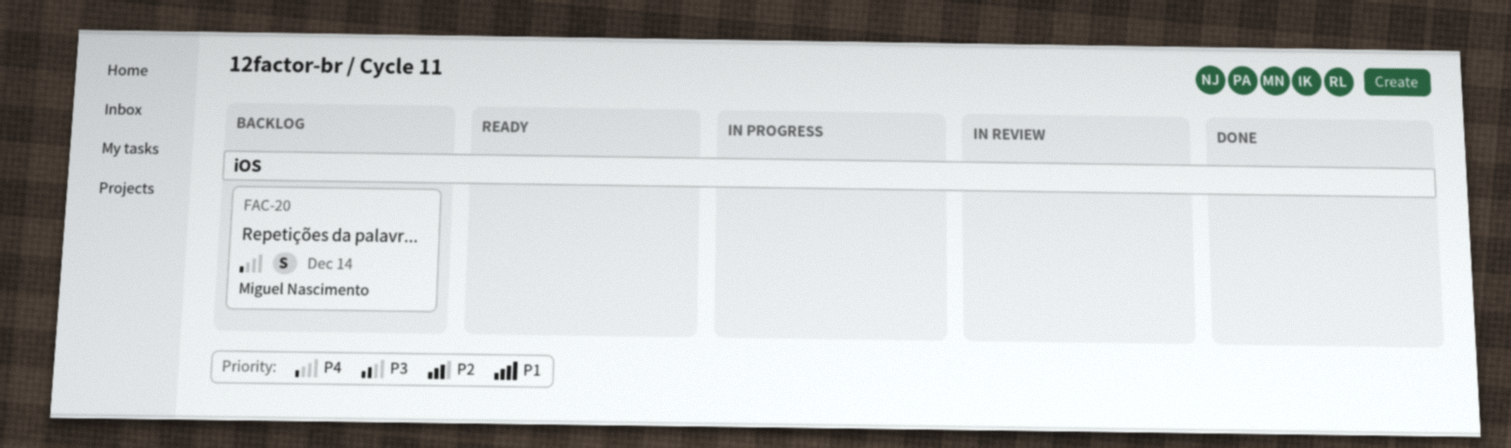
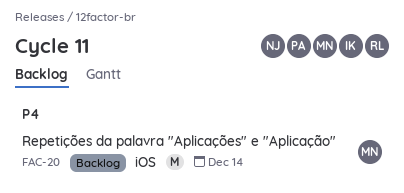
FAC-20, estimate: S -> M

